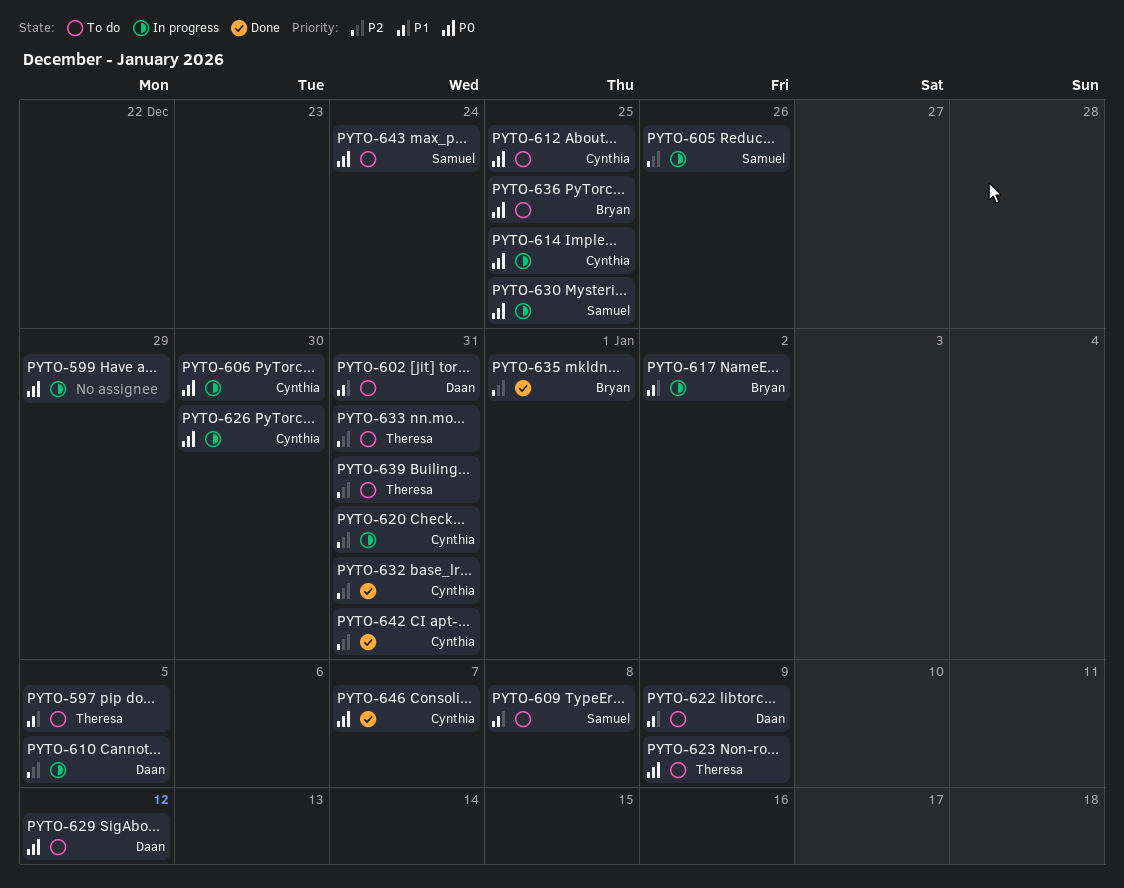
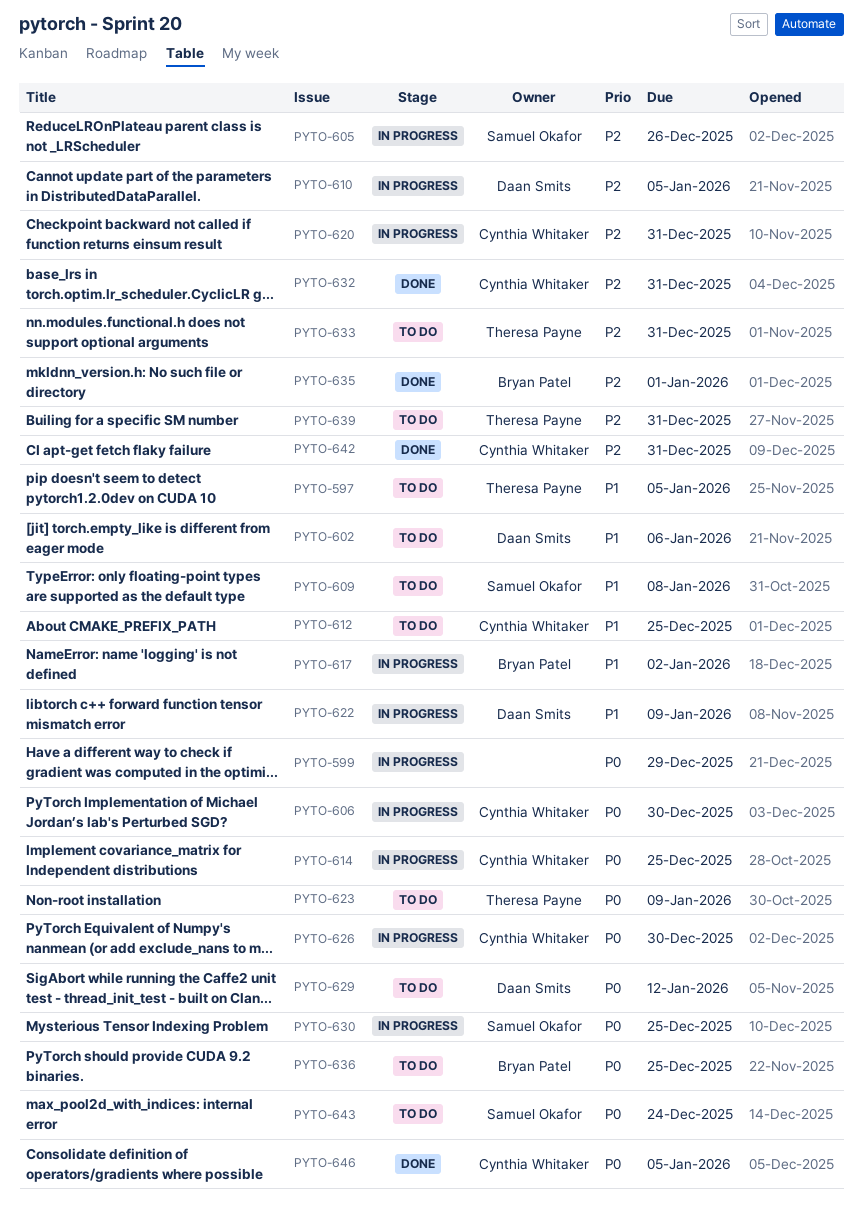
PYTO-602, due: Dec 31 -> Jan 6
PYTO-612, priority: P0 -> P1
PYTO-622, status: To do -> In progress
PYTO-646, due: Jan 7 -> Jan 5

